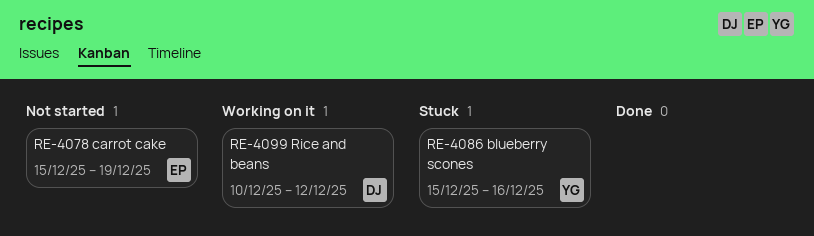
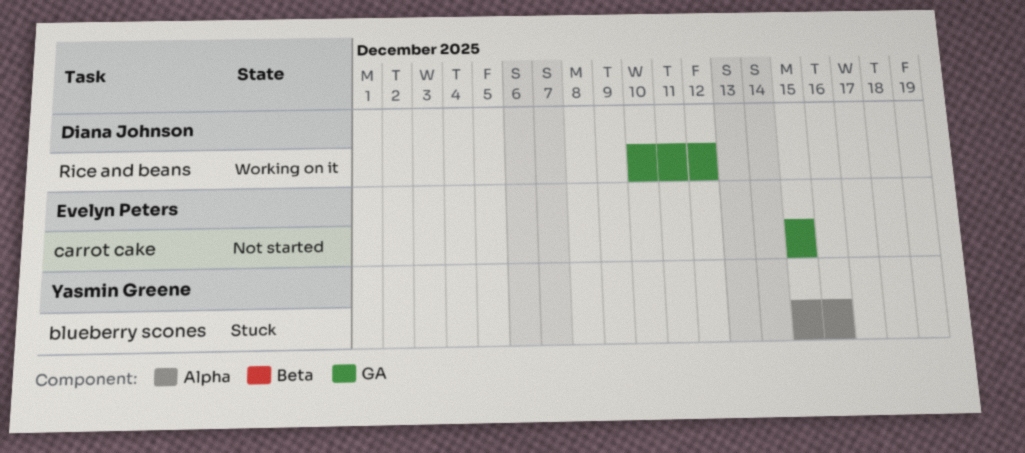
carrot cake, due: Dec 19 -> Dec 15

